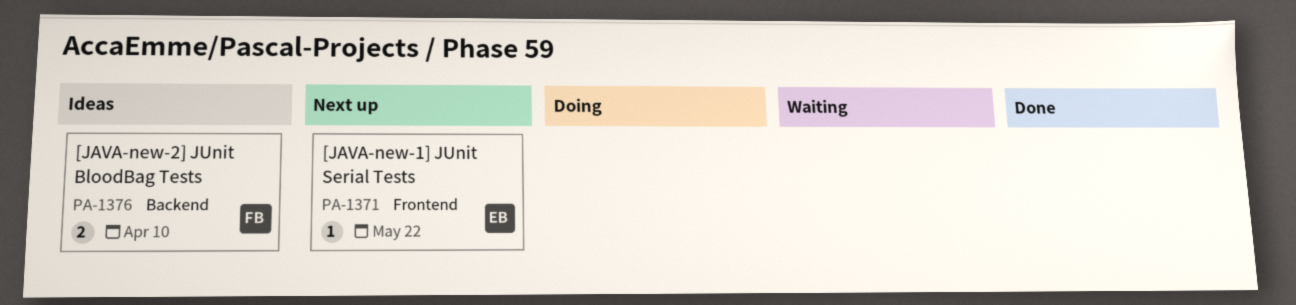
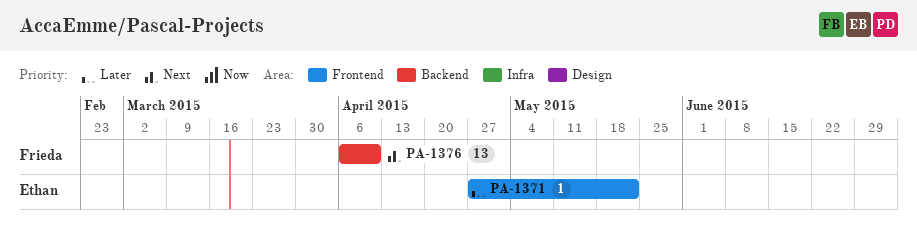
PA-1376, estimate: 2 -> 13

